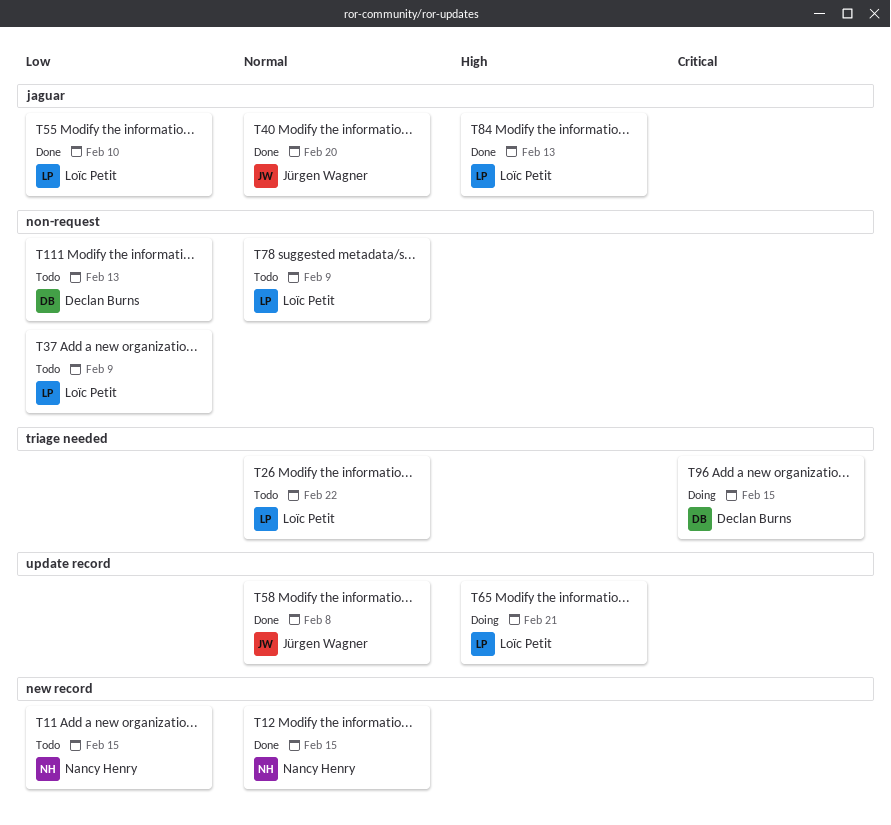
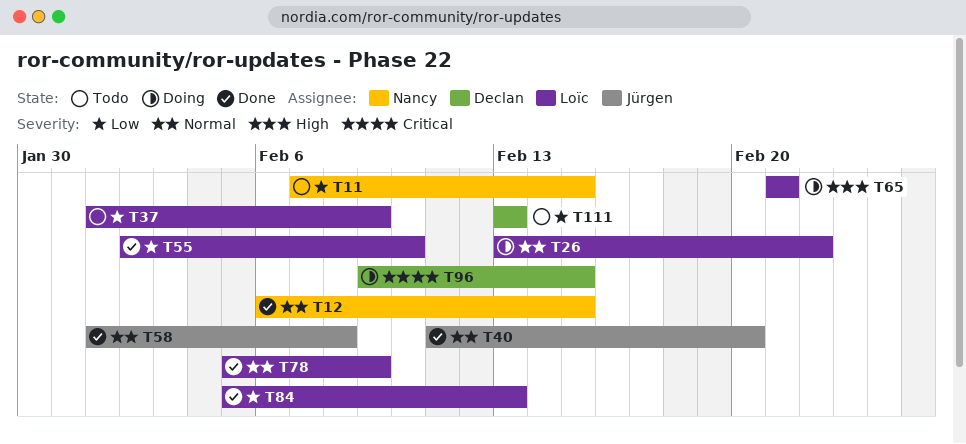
T26, status: Todo -> Doing
T78, status: Todo -> Done
T84, priority: High -> Low

